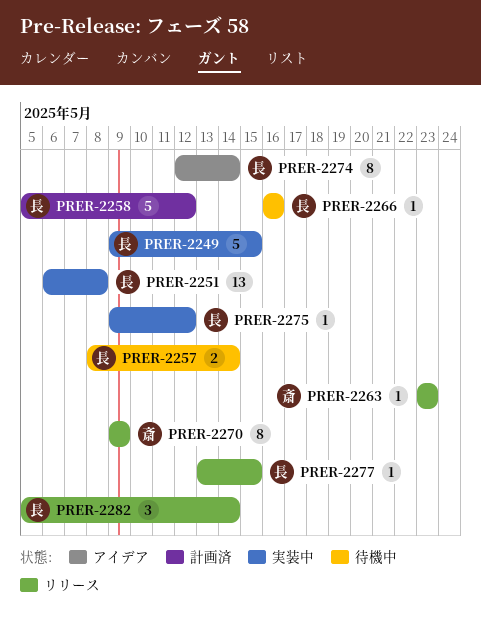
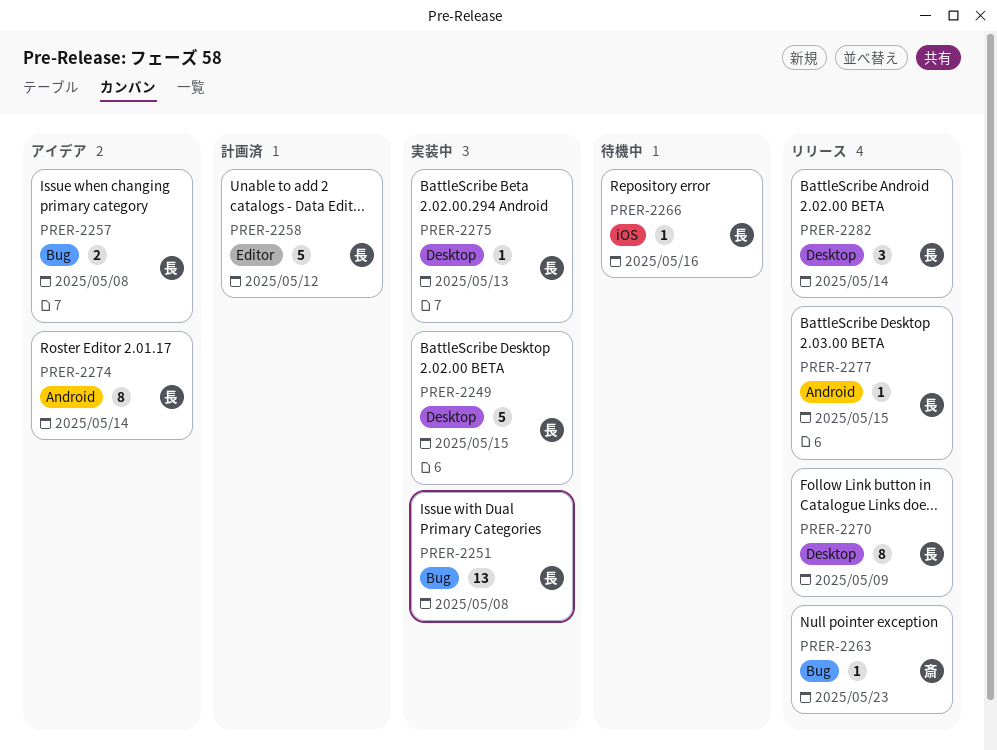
PRER-2257, status: 待機中 -> アイデア
PRER-2257, due: May 14 -> May 8
PRER-2270, owner: 斎 -> 長
PRER-2275, due: May 12 -> May 13

